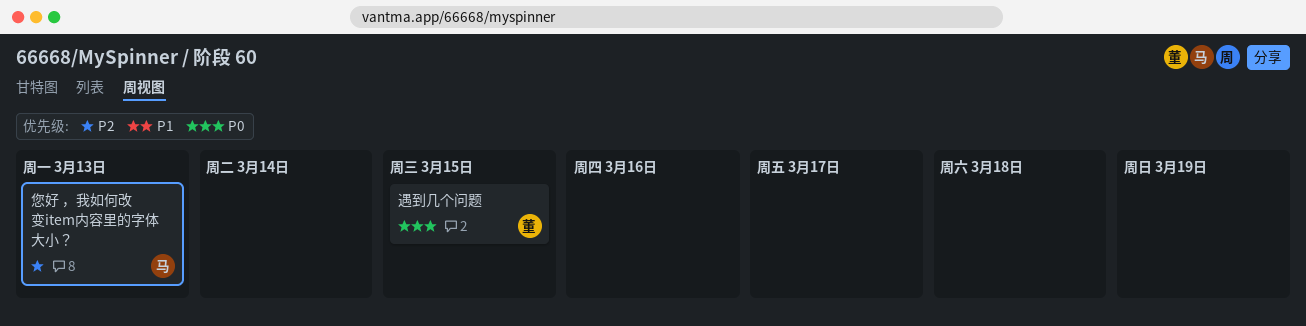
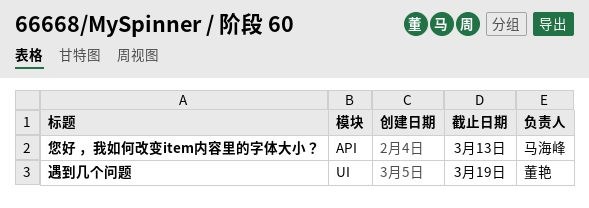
遇到几个问题, due: Mar 15 -> Mar 19

